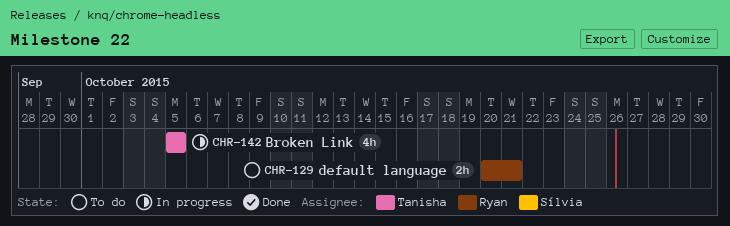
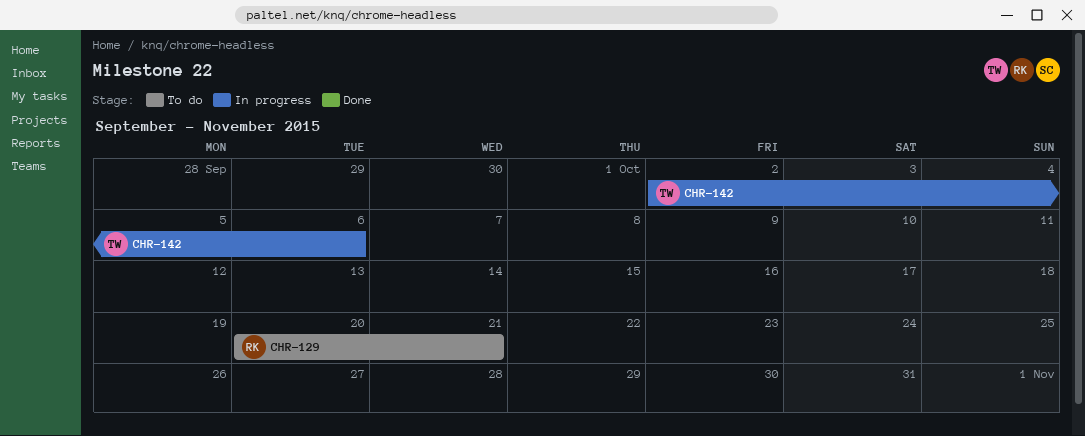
CHR-142, start: Oct 5 -> Oct 2
CHR-142, due: Oct 5 -> Oct 6

